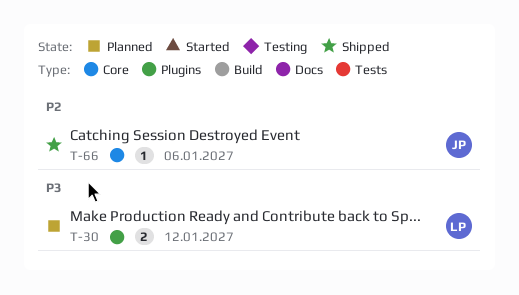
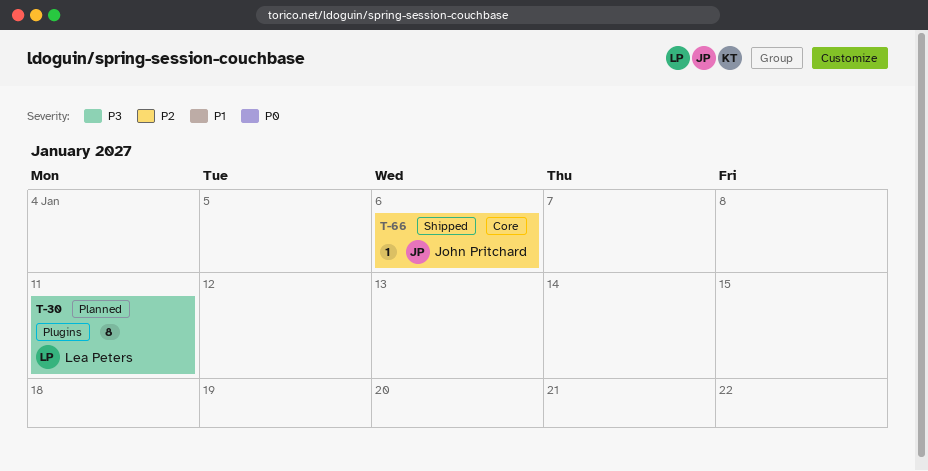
T-30, estimate: 2 -> 8
T-30, due: Jan 12 -> Jan 11

